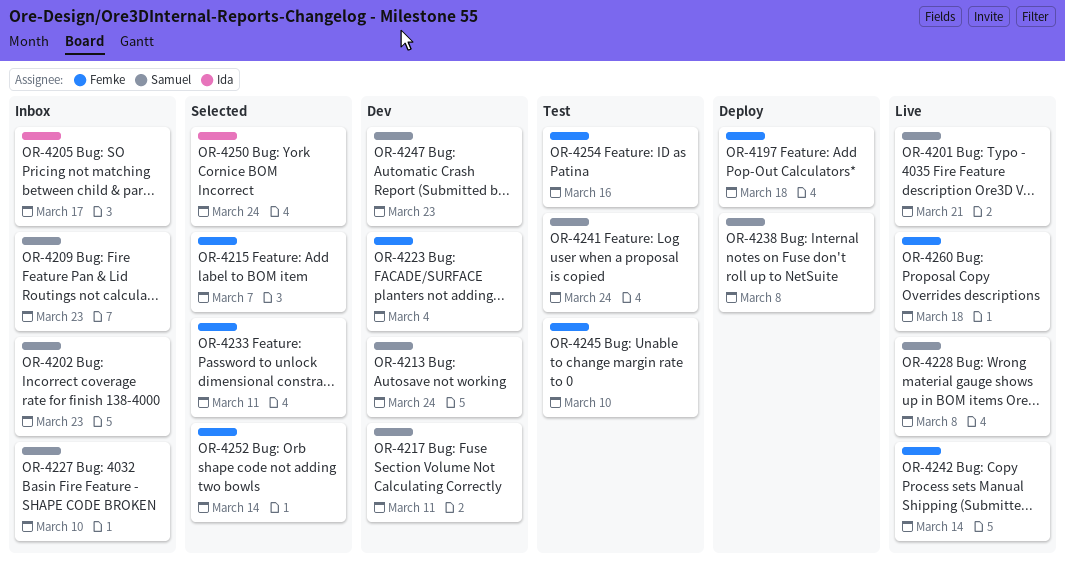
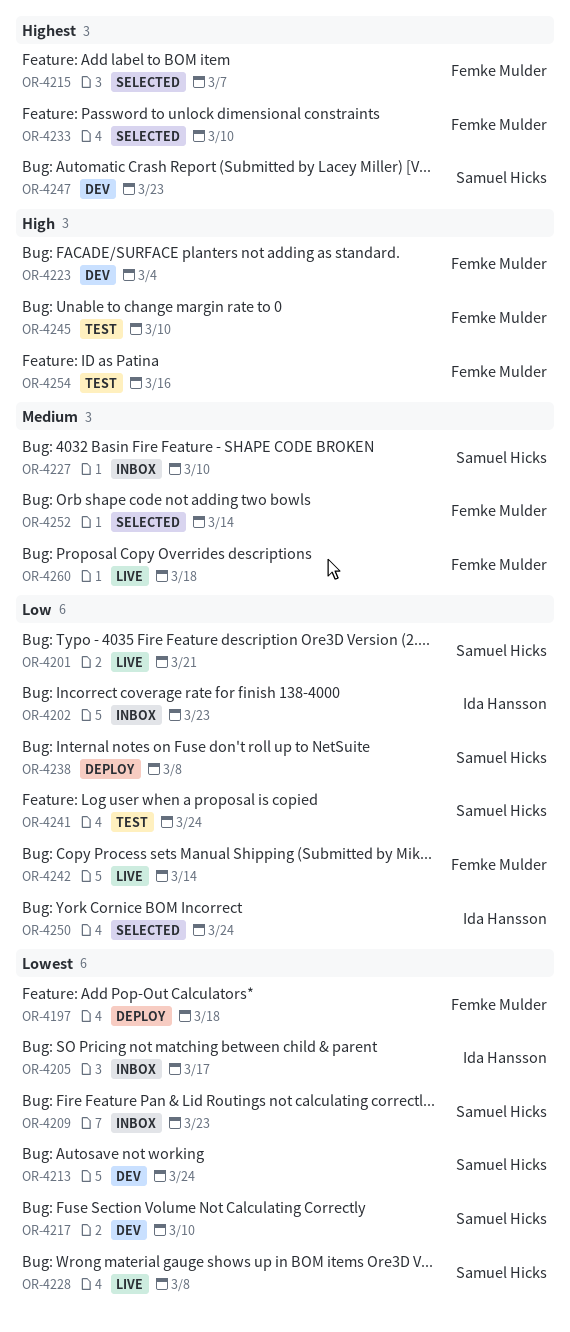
OR-4202, owner: Samuel Hicks -> Ida Hansson
OR-4217, due: Mar 11 -> Mar 10
OR-4233, due: Mar 11 -> Mar 10

